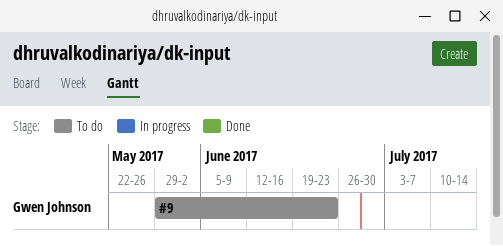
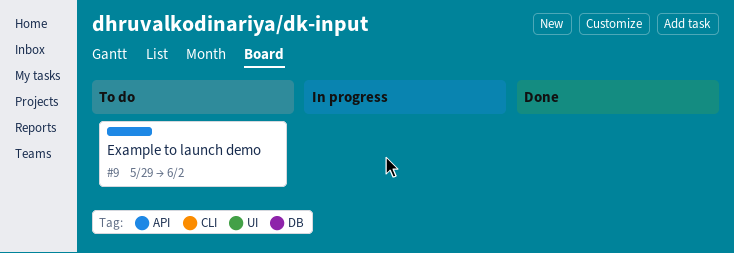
#9, due: Jun 23 -> Jun 2

